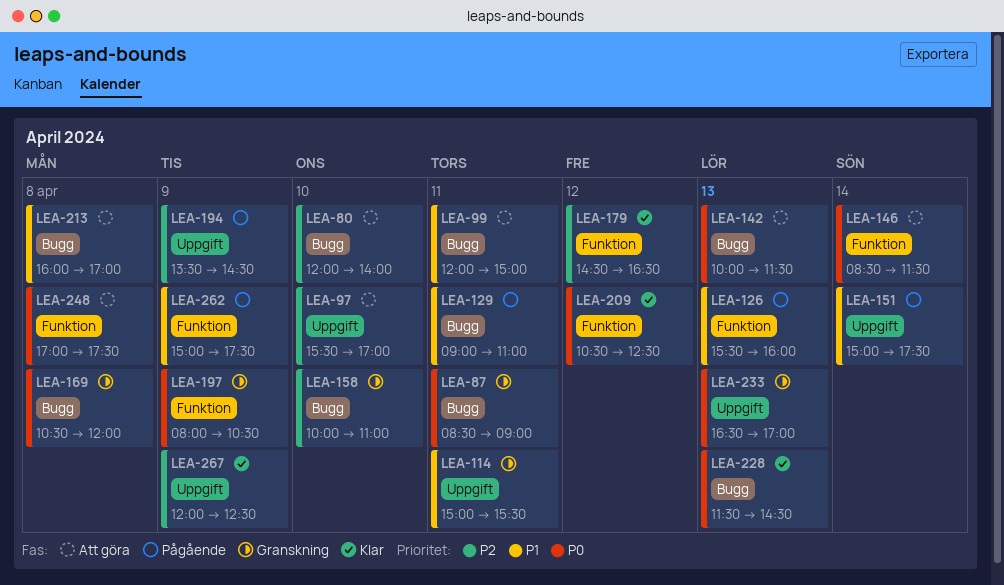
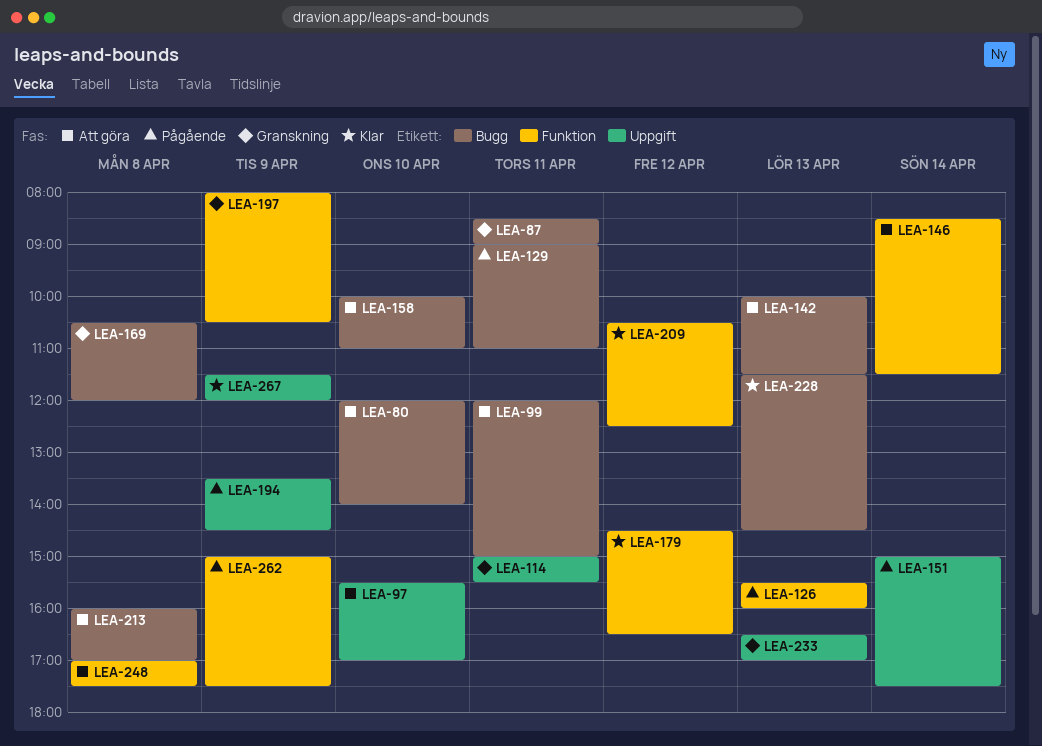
LEA-158, status: Granskning -> Att göra
LEA-267, begins: 12:00 -> 11:30
LEA-267, ends: 12:30 -> 12:00

